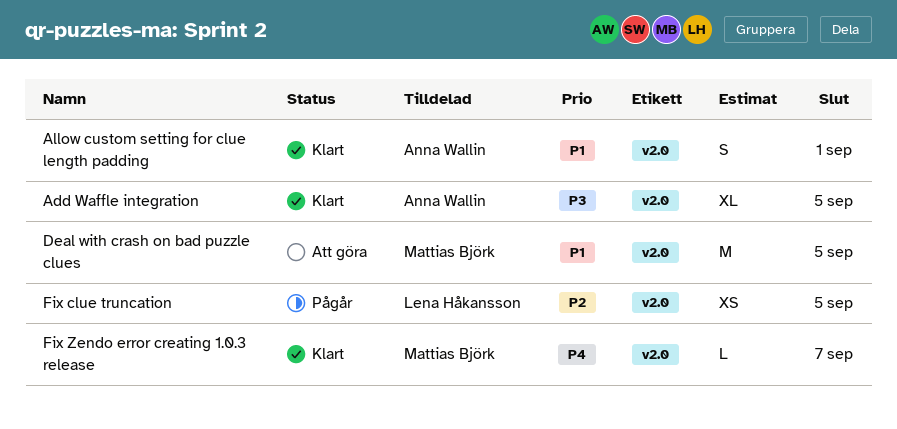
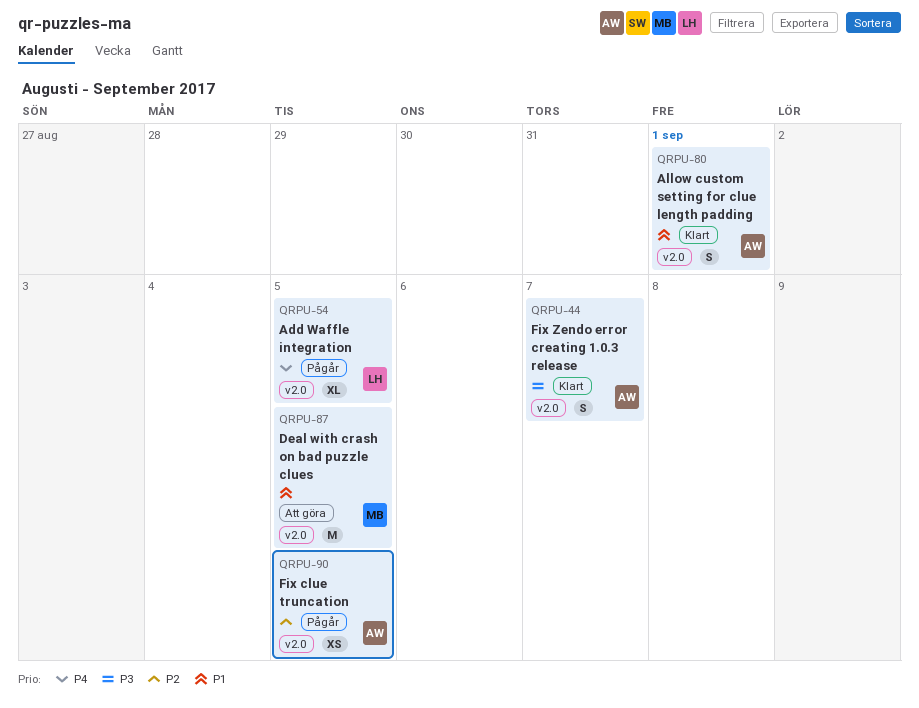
Add Waffle integration, status: Klart -> Pågår
Add Waffle integration, owner: Anna Wallin -> Lena Håkansson
Add Waffle integration, priority: P3 -> P4
Fix clue truncation, owner: Lena Håkansson -> Anna Wallin
Fix Zendo error creating 1.0.3 release, owner: Mattias Björk -> Anna Wallin
Fix Zendo error creating 1.0.3 release, priority: P4 -> P3
Fix Zendo error creating 1.0.3 release, estimate: L -> S

